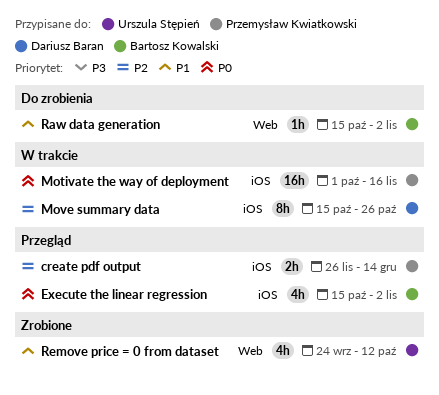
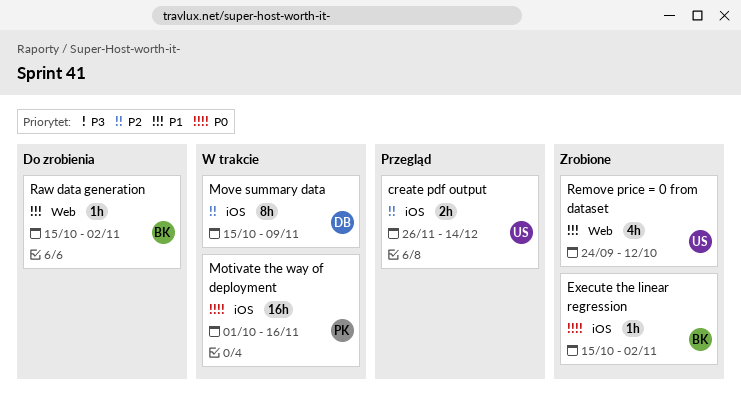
create pdf output, owner: Przemysław Kwiatkowski -> Urszula Stępień
Execute the linear regression, status: Przegląd -> Zrobione
Execute the linear regression, estimate: 4h -> 1h
Move summary data, due: Oct 26 -> Nov 9

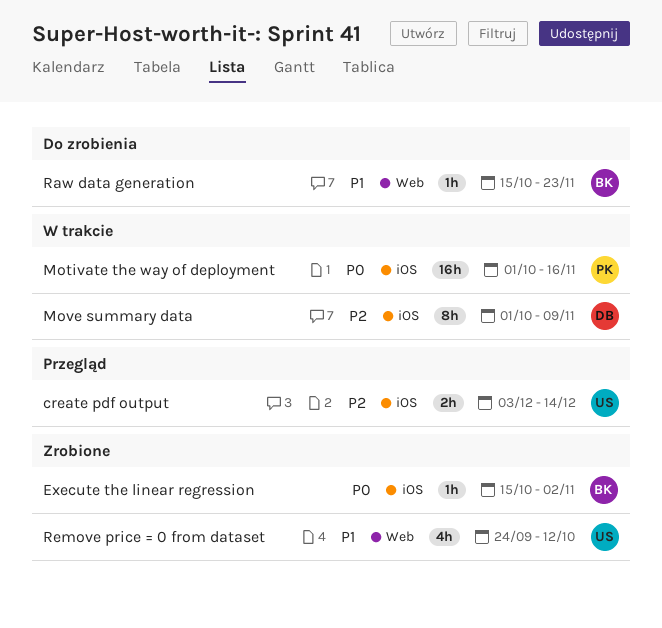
create pdf output, start: Nov 26 -> Dec 3
Move summary data, start: Oct 15 -> Oct 1
Raw data generation, due: Nov 2 -> Nov 23

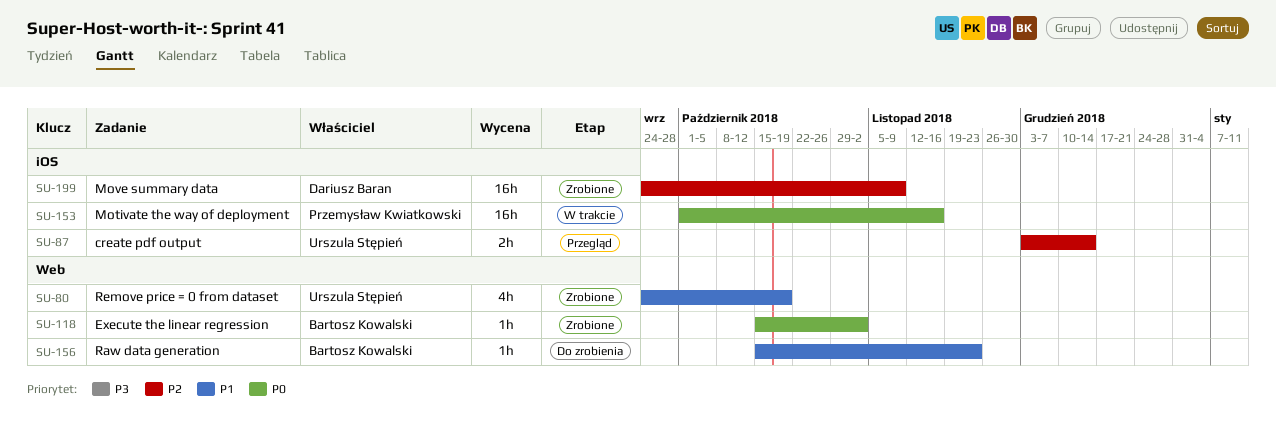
Execute the linear regression, label: iOS -> Web
Move summary data, status: W trakcie -> Zrobione
Move summary data, estimate: 8h -> 16h
Move summary data, start: Oct 1 -> Sep 24
Remove price = 0 from dataset, due: Oct 12 -> Oct 19

